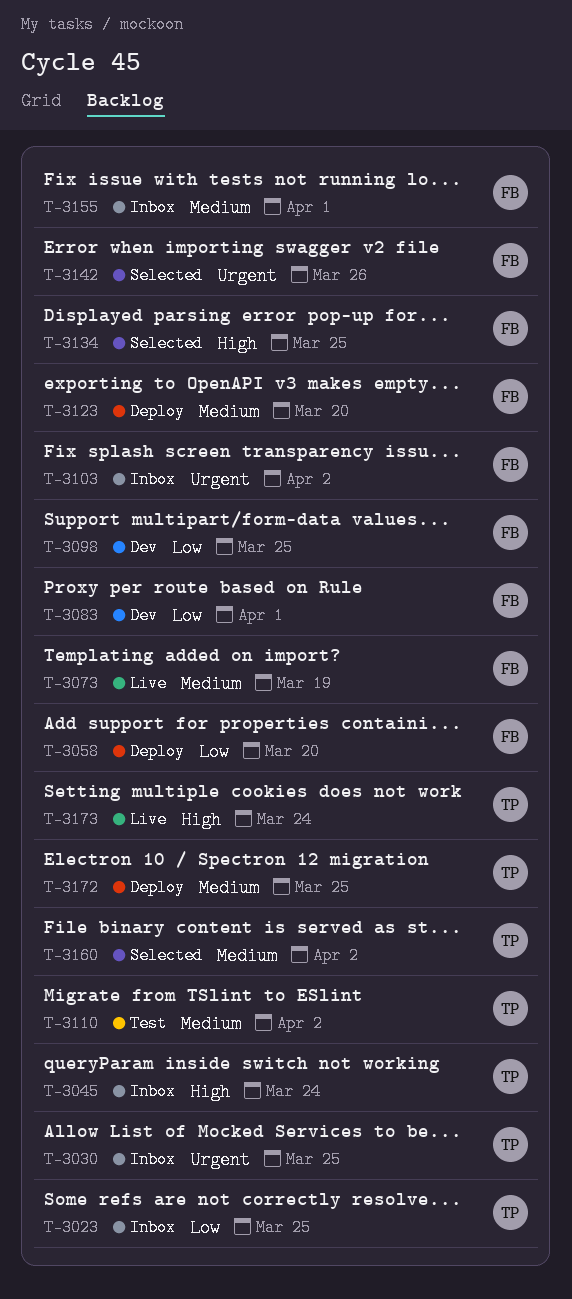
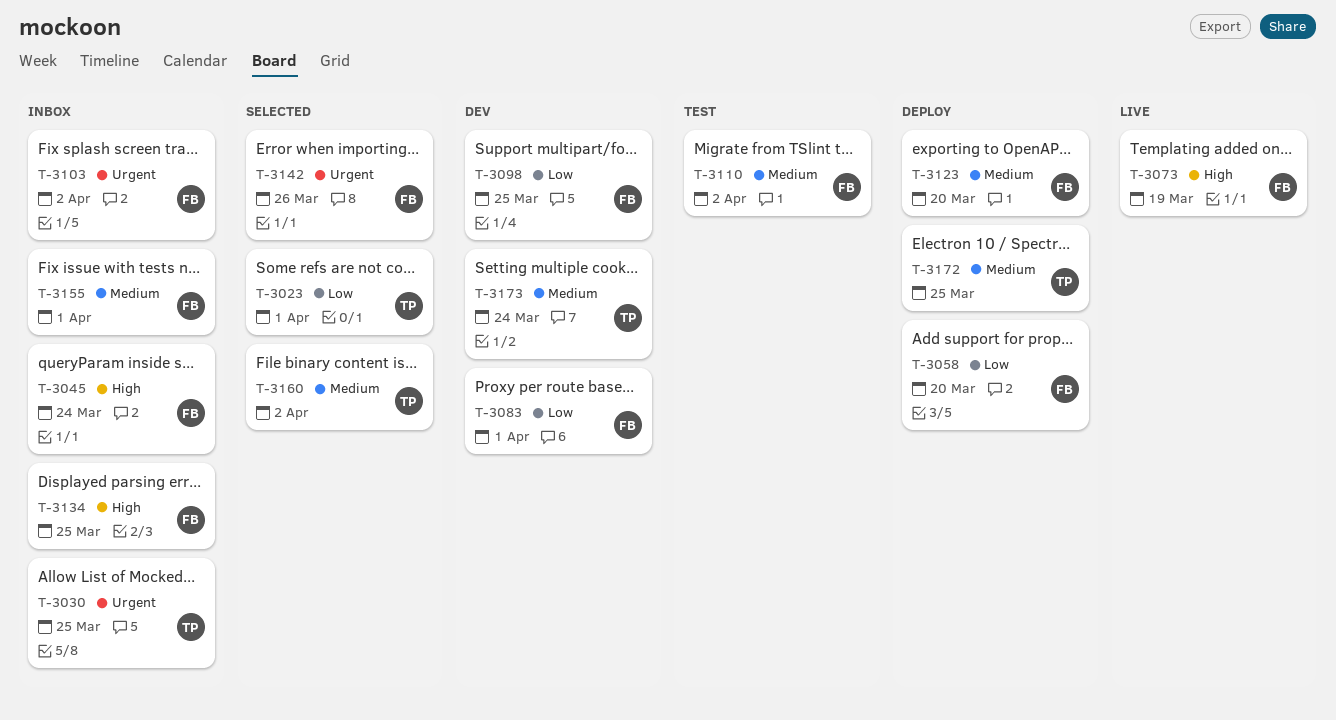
T-3023, status: Inbox -> Selected
T-3023, due: Mar 25 -> Apr 1
T-3045, owner: TP -> FB
T-3073, priority: Medium -> High
T-3110, owner: TP -> FB
T-3134, status: Selected -> Inbox
T-3173, status: Live -> Dev
T-3173, priority: High -> Medium

